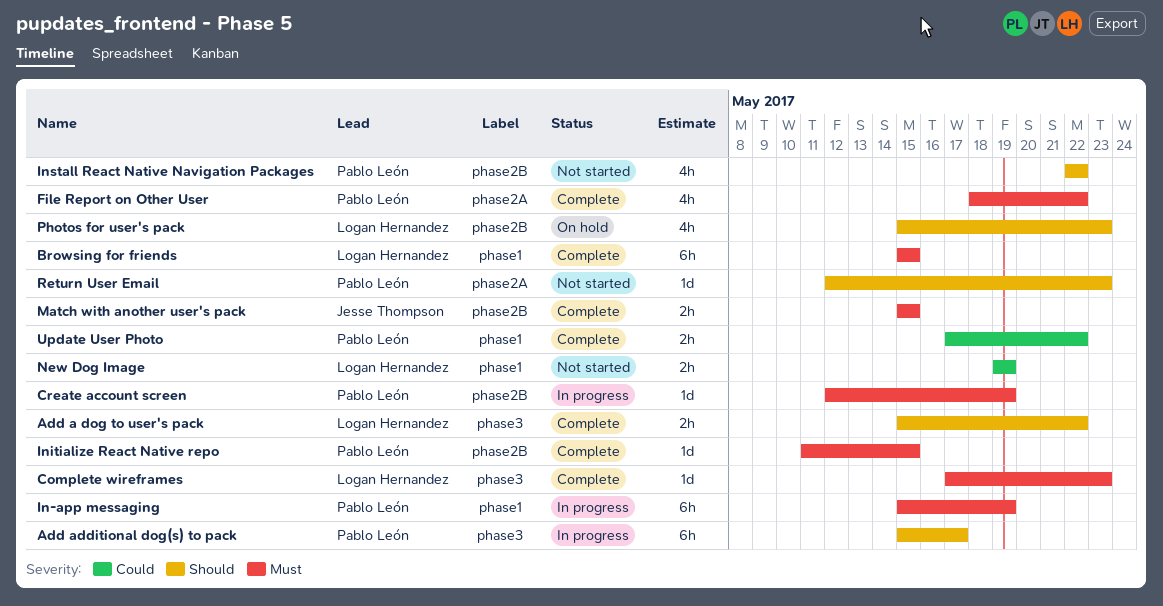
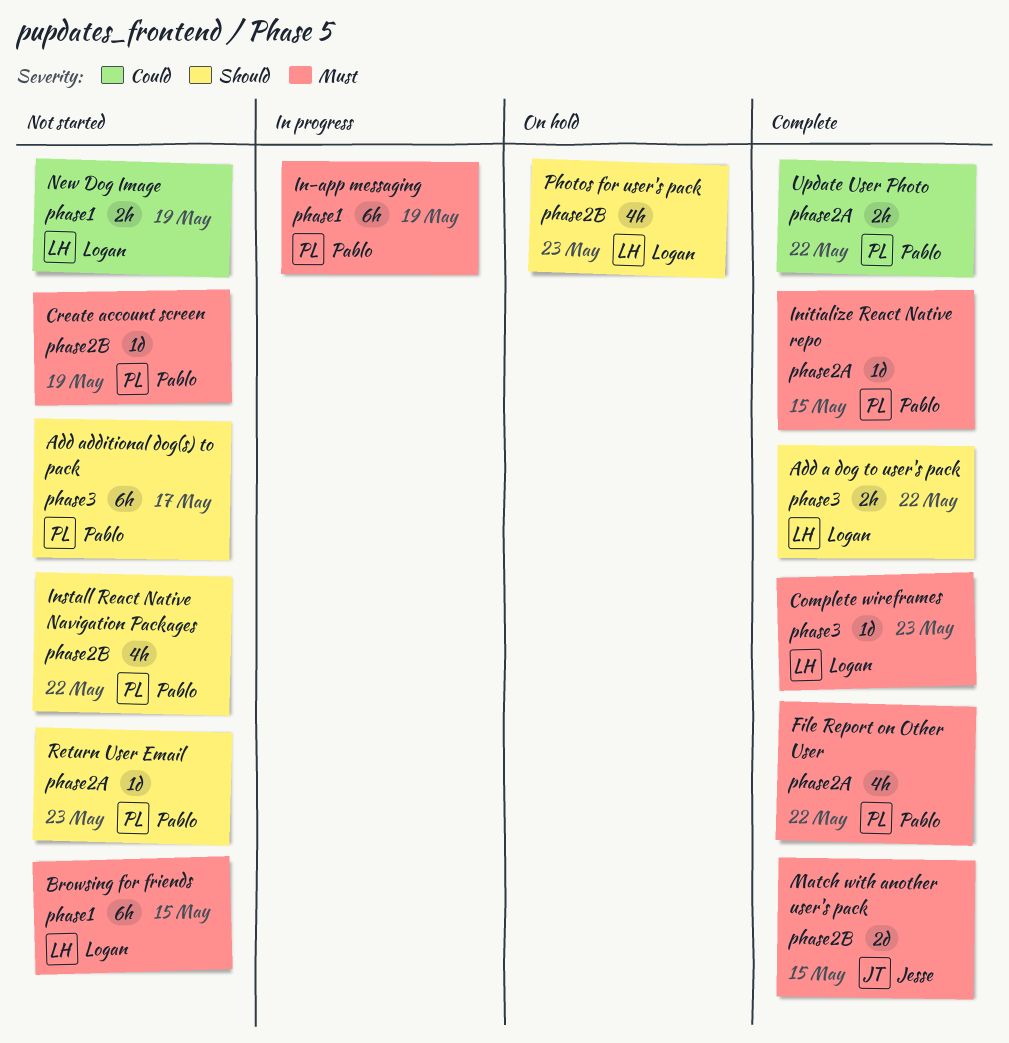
Add additional dog(s) to pack, status: In progress -> Not started
Browsing for friends, status: Complete -> Not started
Create account screen, status: In progress -> Not started
Initialize React Native repo, label: phase2B -> phase2A
Match with another user's pack, estimate: 2h -> 2d
Update User Photo, label: phase1 -> phase2A

